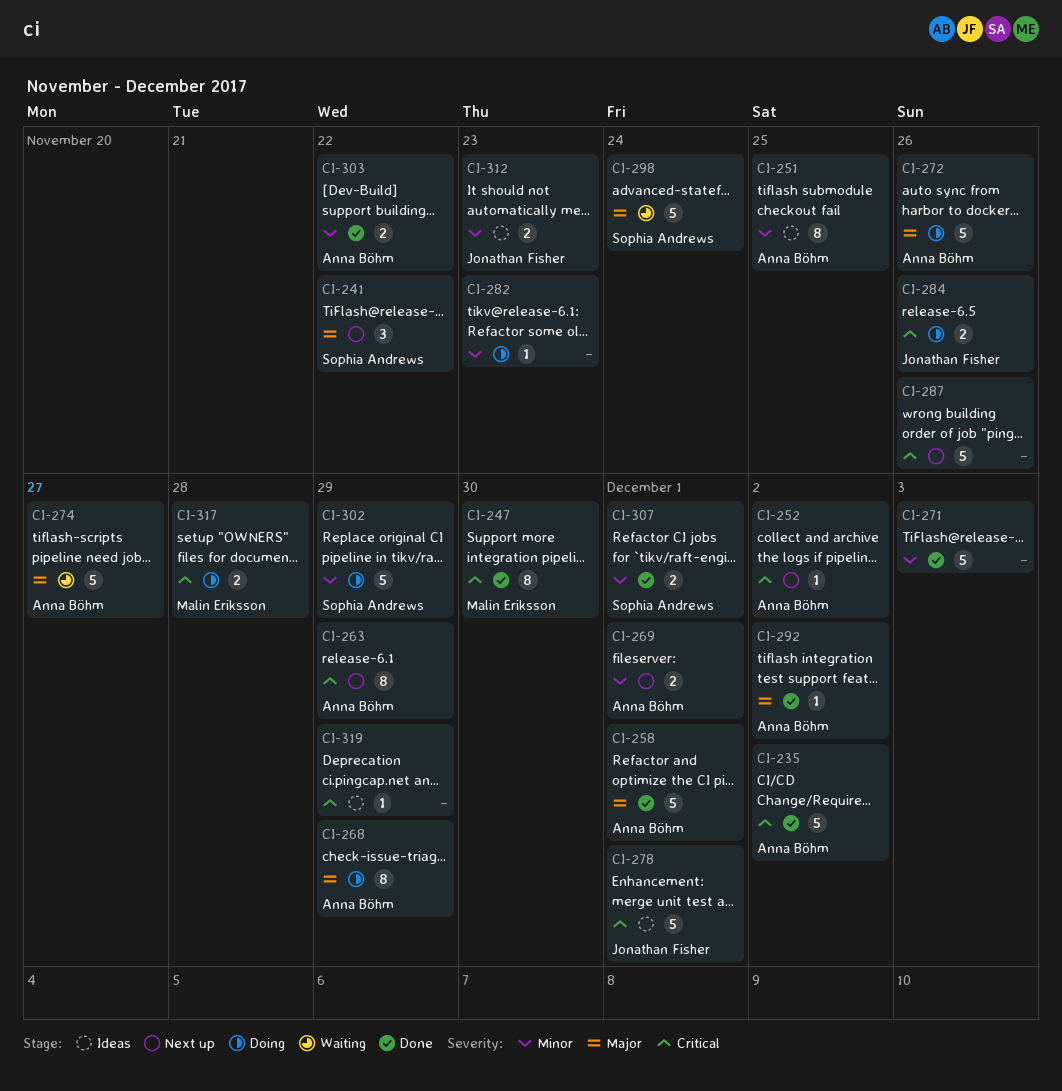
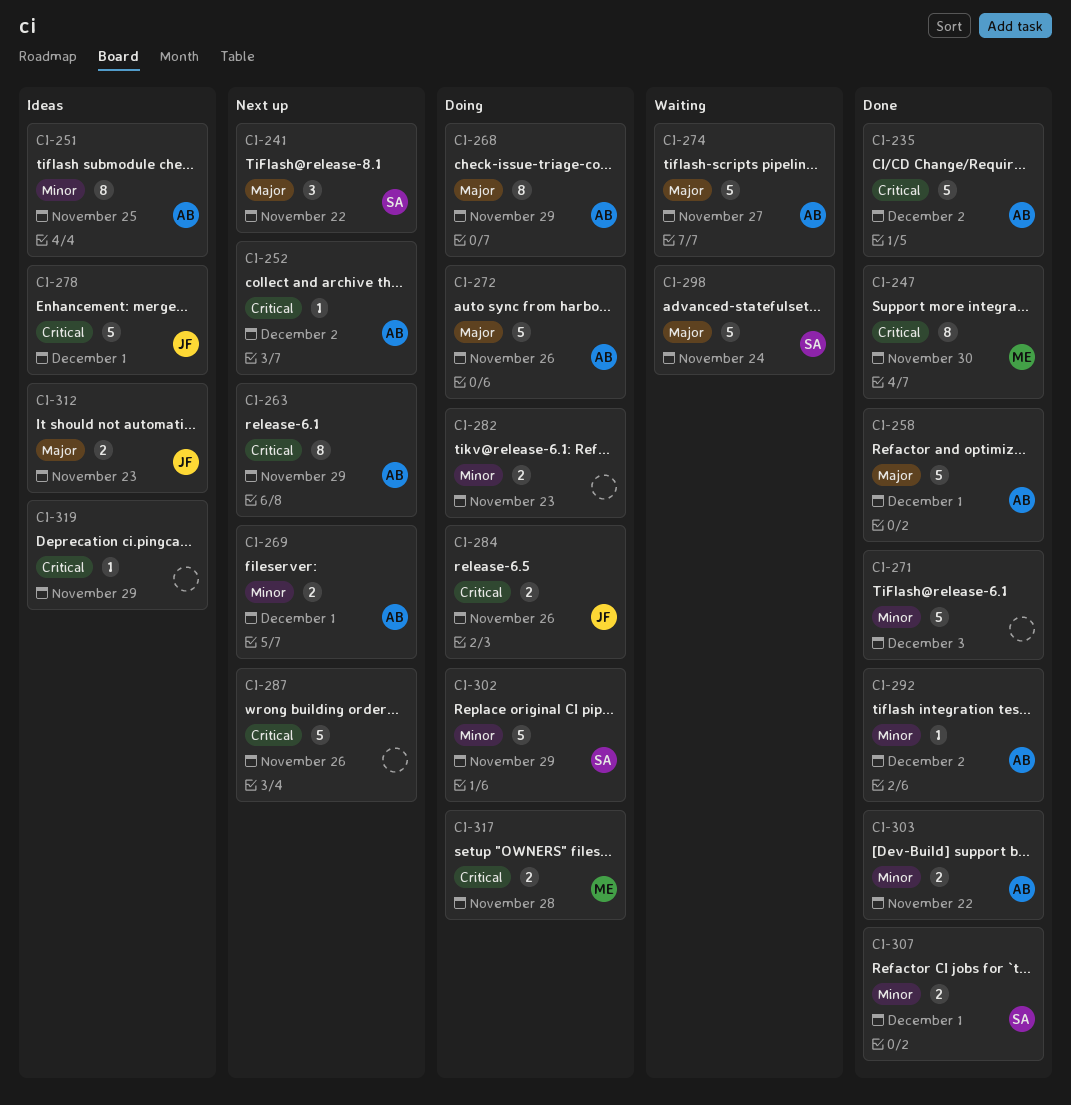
CI-282, estimate: 1 -> 2
CI-292, priority: Major -> Minor
CI-312, priority: Minor -> Major

